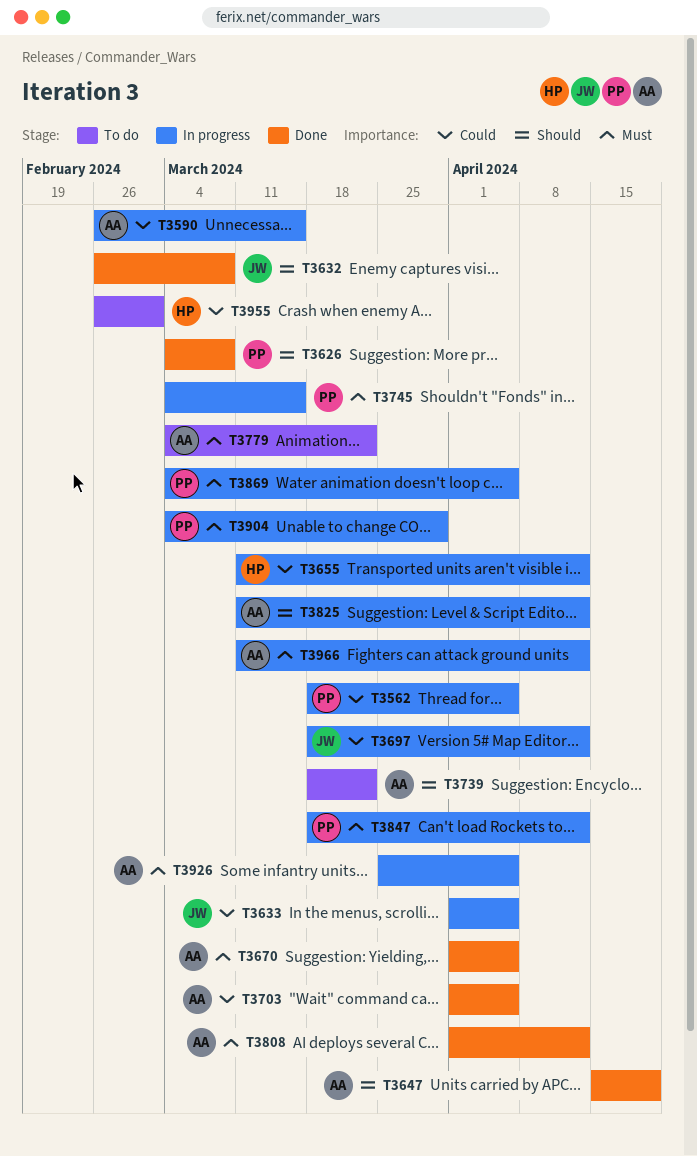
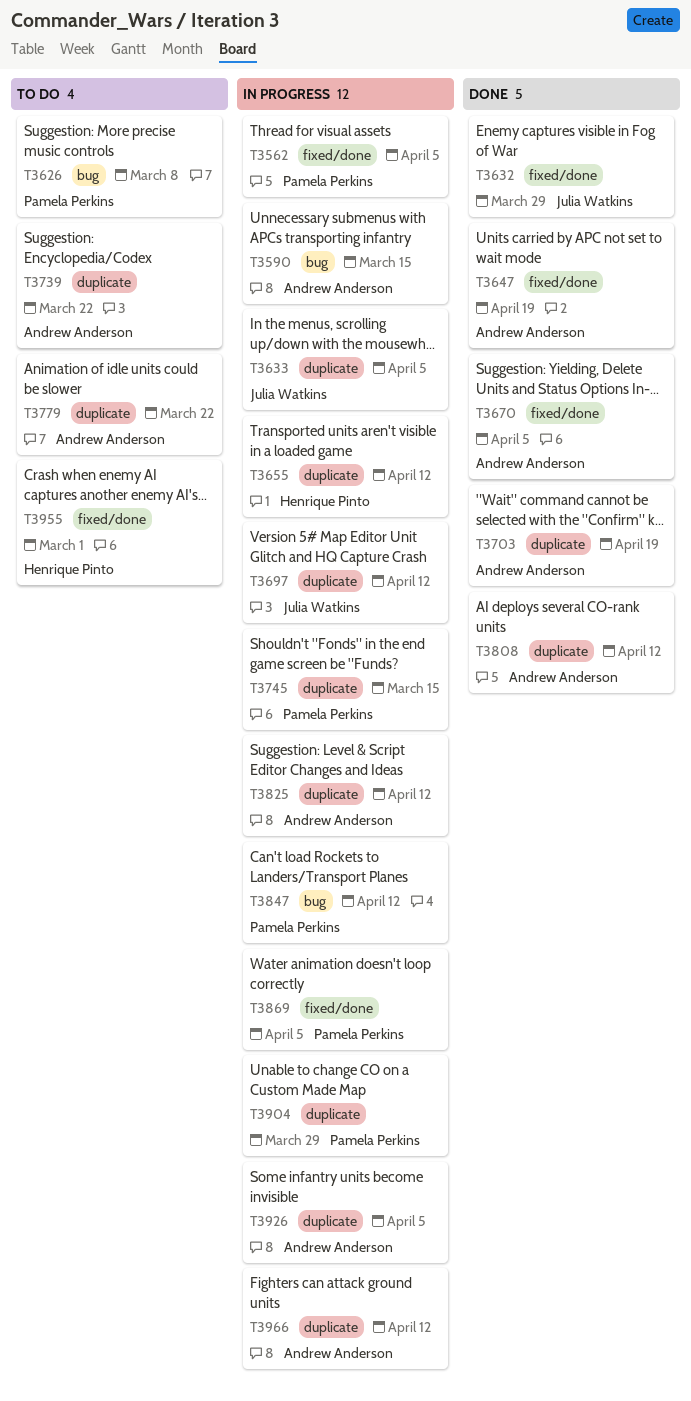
T3626, status: Done -> To do
T3632, due: Mar 8 -> Mar 29
T3703, due: Apr 5 -> Apr 19

